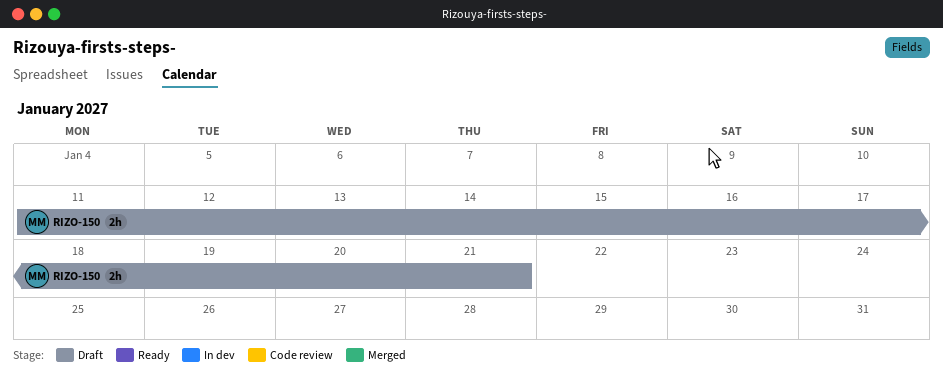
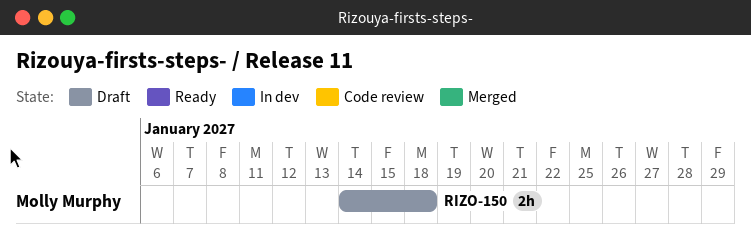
RIZO-150, start: Jan 11 -> Jan 14
RIZO-150, due: Jan 21 -> Jan 18

